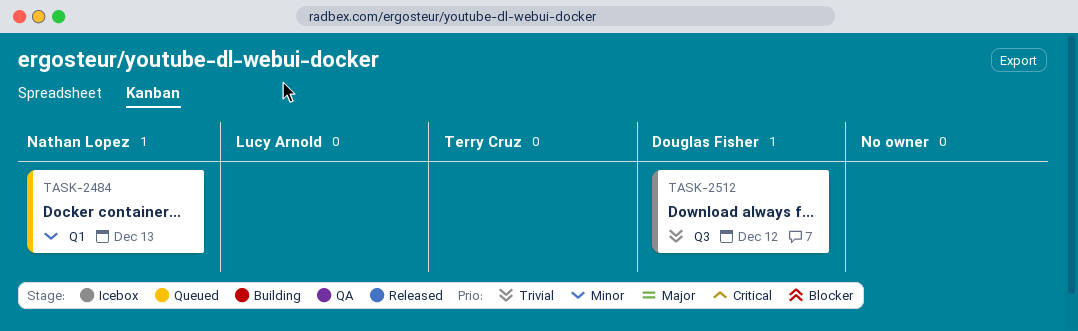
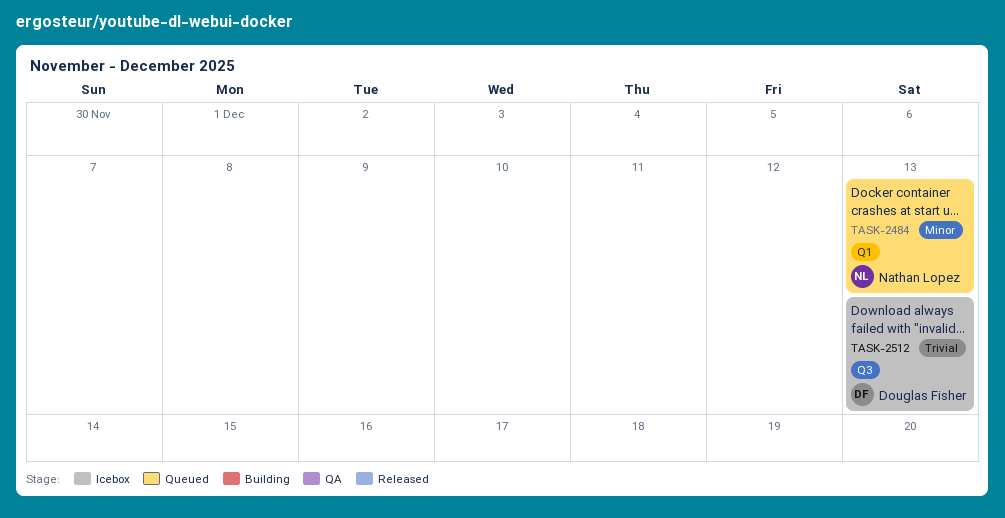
TASK-2512, due: Dec 12 -> Dec 13

